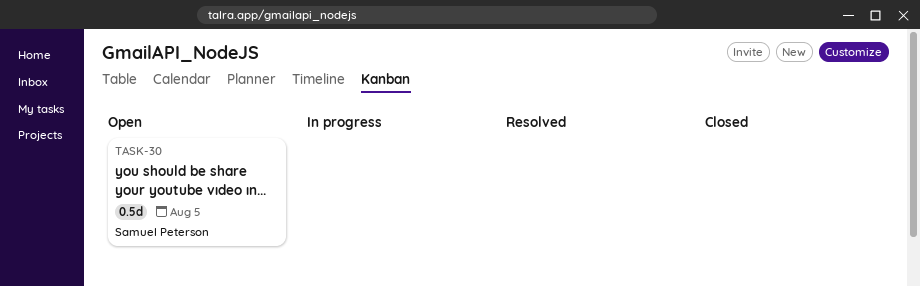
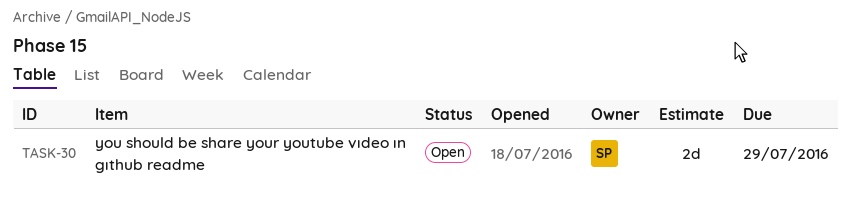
TASK-30, estimate: 0.5d -> 2d
TASK-30, due: Aug 5 -> Jul 29

